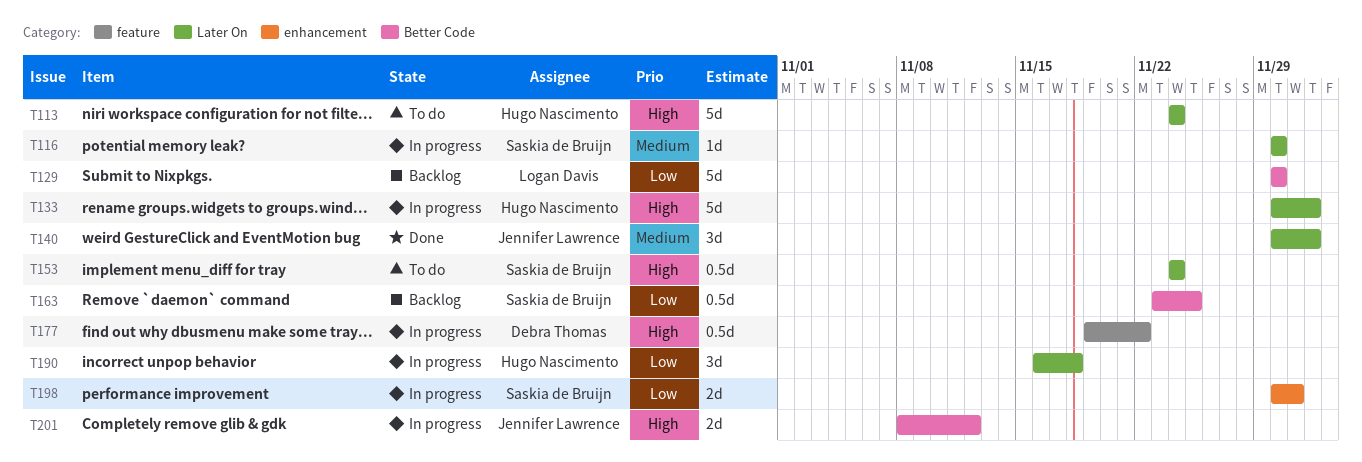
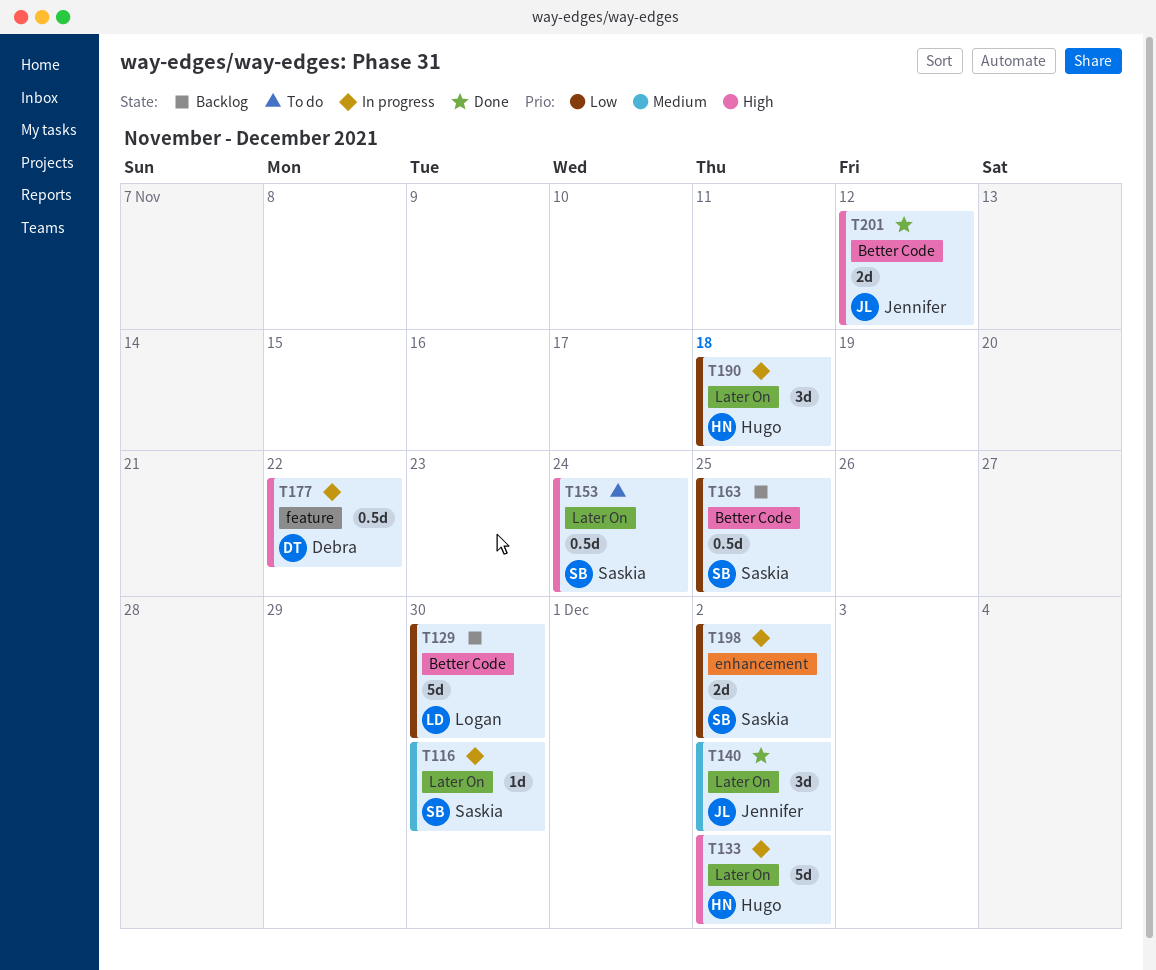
T113: present -> none
T198, due: Dec 1 -> Dec 2
T201, status: In progress -> Done

